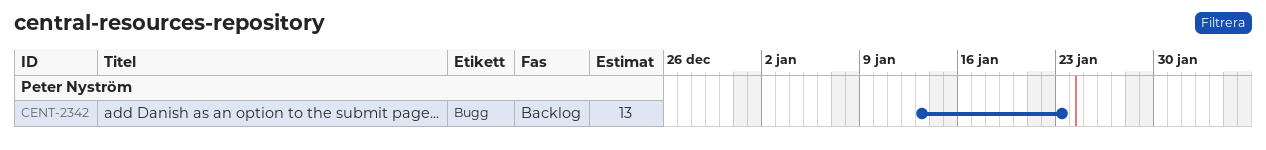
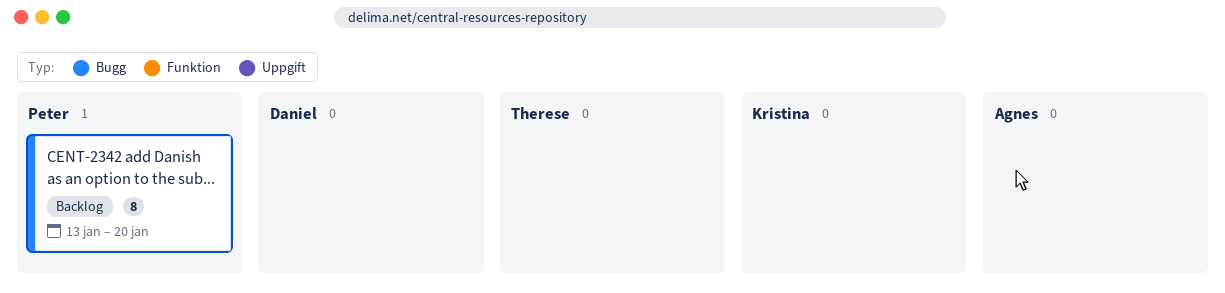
CENT-2342, estimate: 13 -> 8
CENT-2342, due: Jan 23 -> Jan 20

